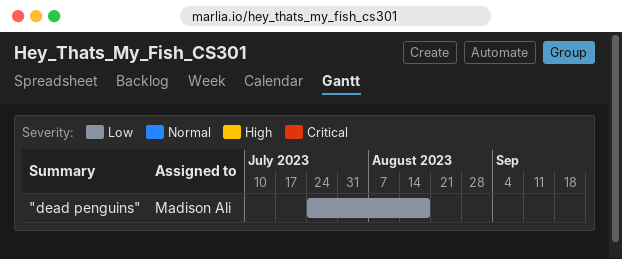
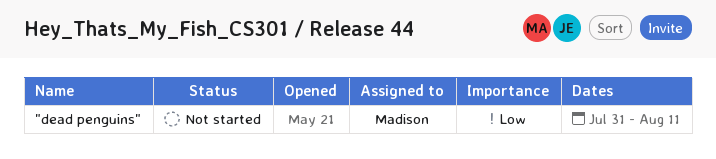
"dead penguins", start: Jul 24 -> Jul 31
"dead penguins", due: Aug 18 -> Aug 11

